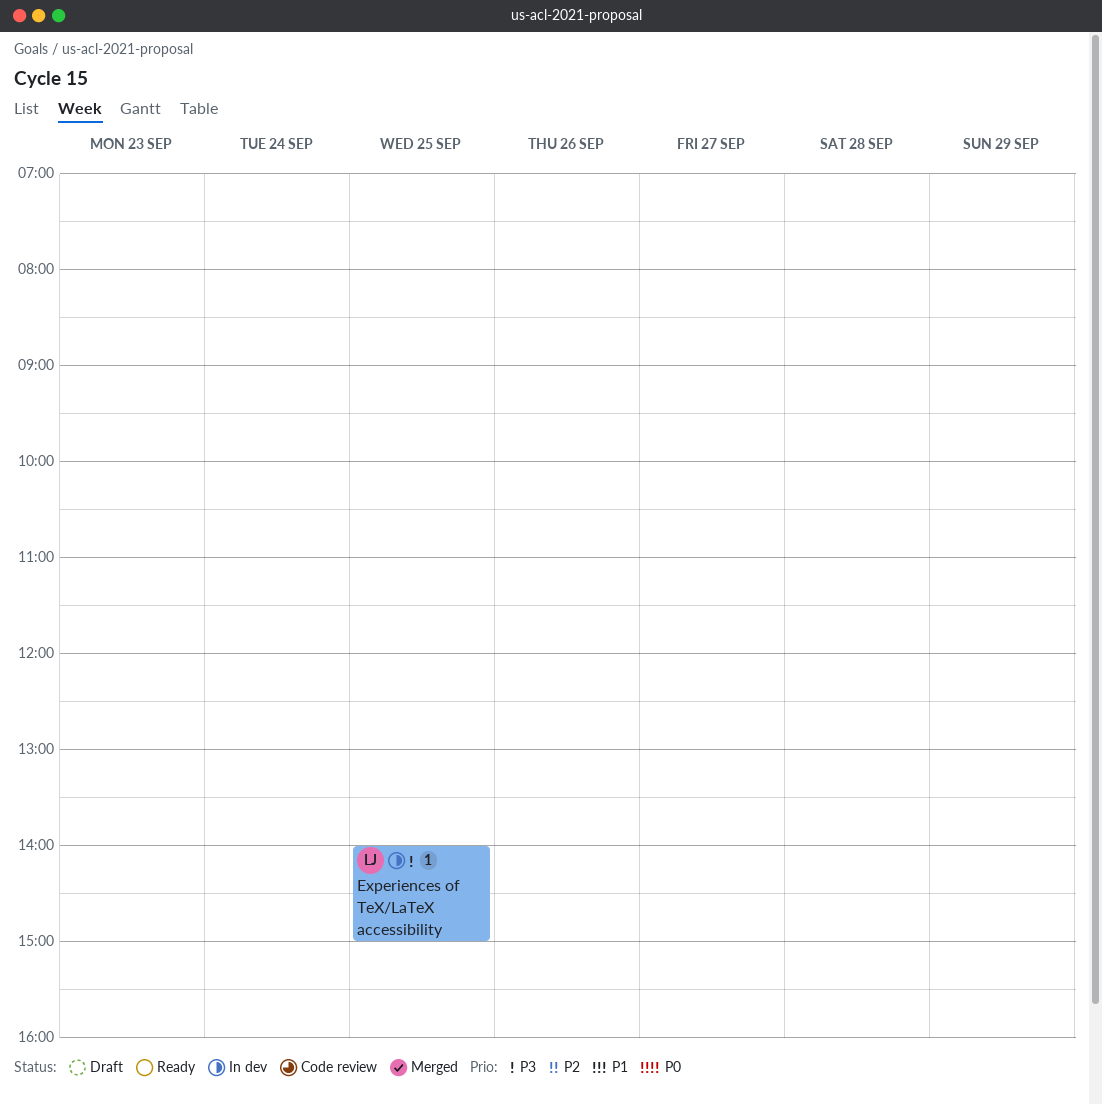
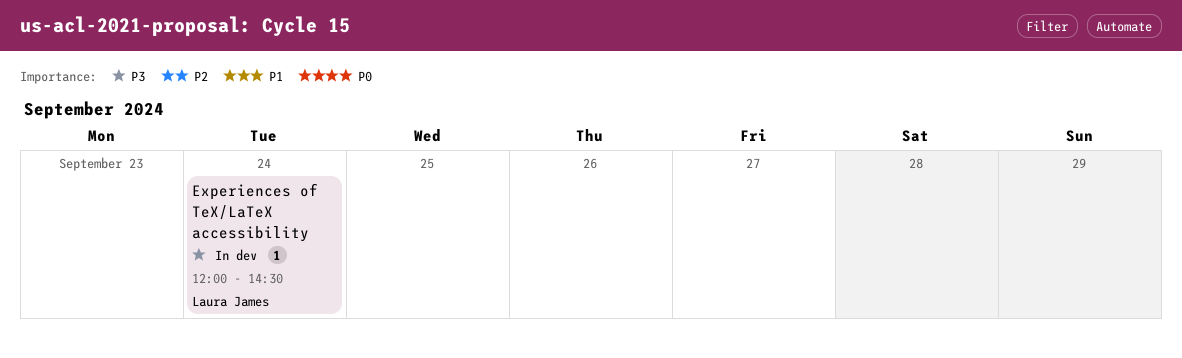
Experiences of TeX/LaTeX accessibility, day: Sep 25 -> Sep 24
Experiences of TeX/LaTeX accessibility, begins: 14:00 -> 12:00
Experiences of TeX/LaTeX accessibility, ends: 15:00 -> 14:30

